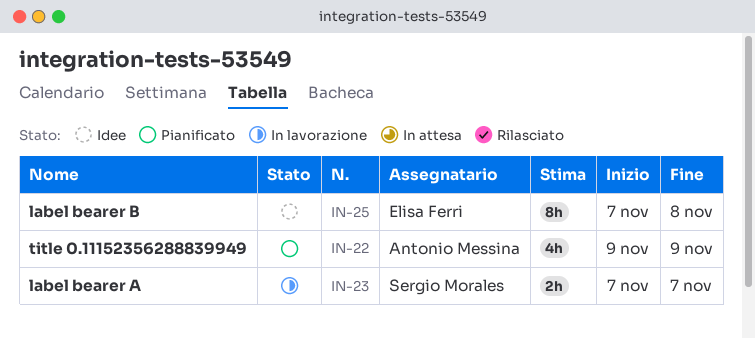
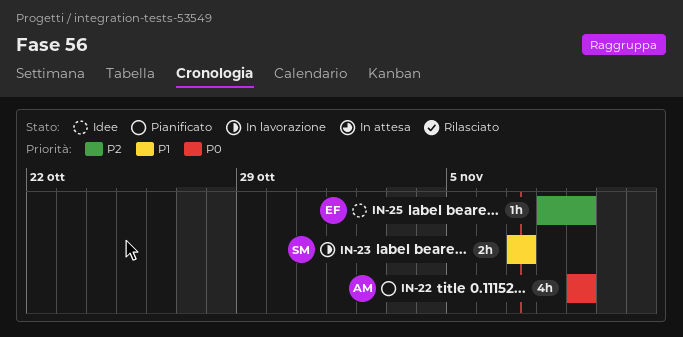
IN-25, estimate: 8h -> 1h
IN-25, start: Nov 7 -> Nov 8
IN-25, due: Nov 8 -> Nov 9

